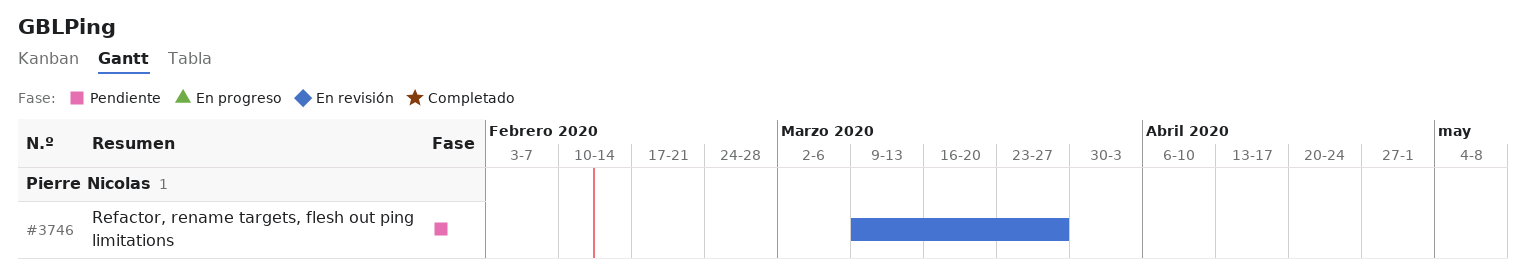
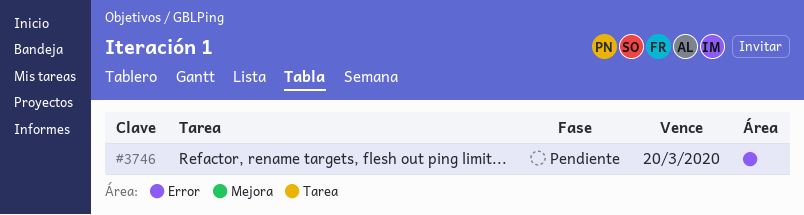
#3746, due: Mar 27 -> Mar 20

